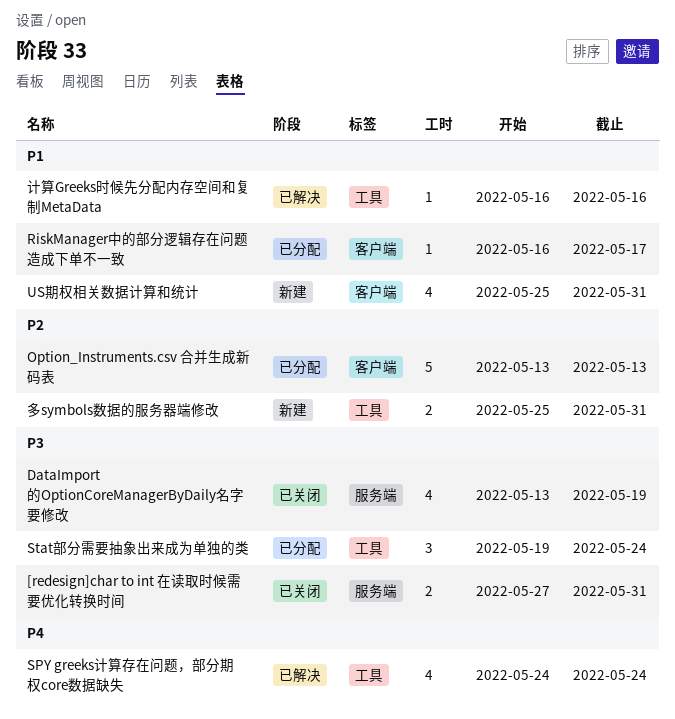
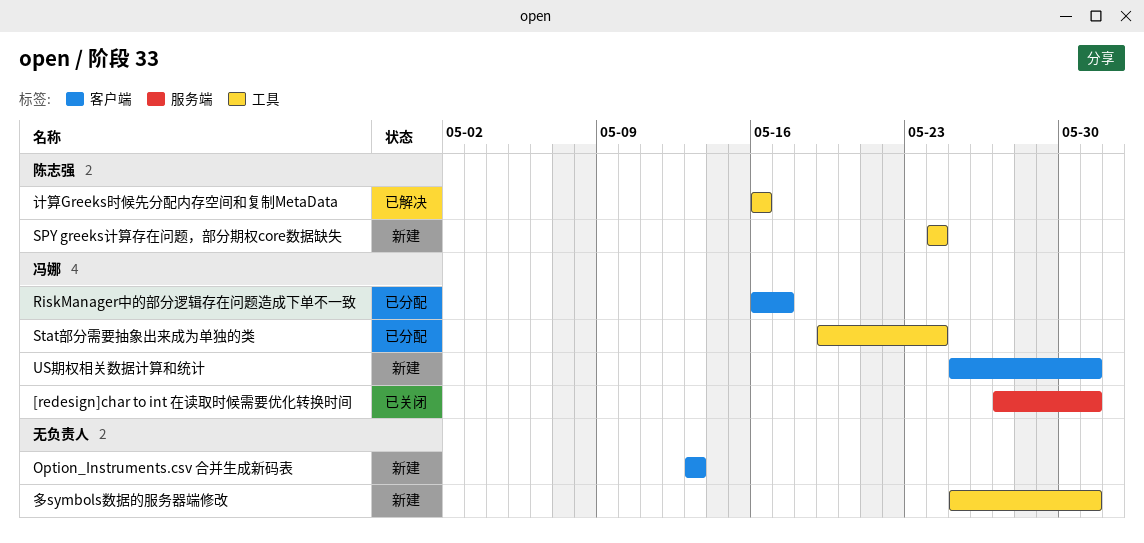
DataImport的OptionCoreManagerByDaily名字要修改: present -> none
Option_Instruments.csv 合并生成新码表, status: 已分配 -> 新建
SPY greeks计算存在问题，部分期权core数据缺失, status: 已解决 -> 新建

